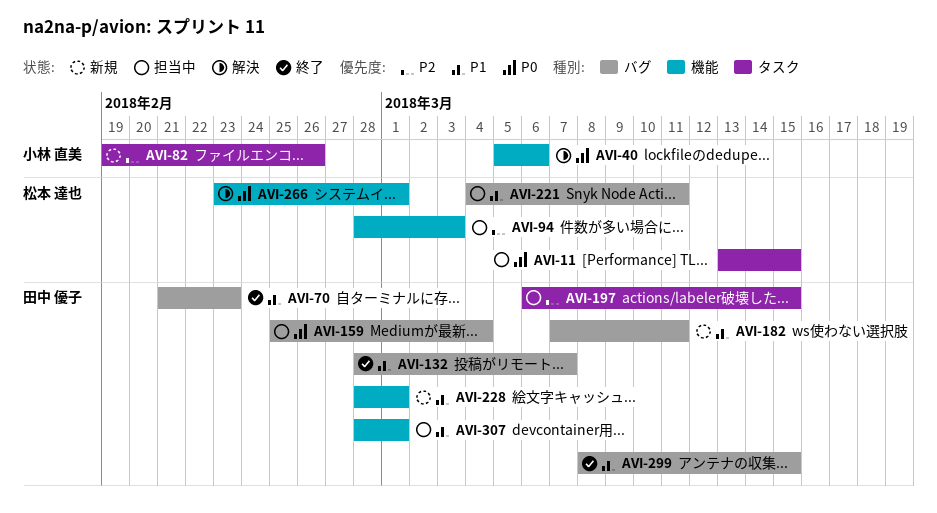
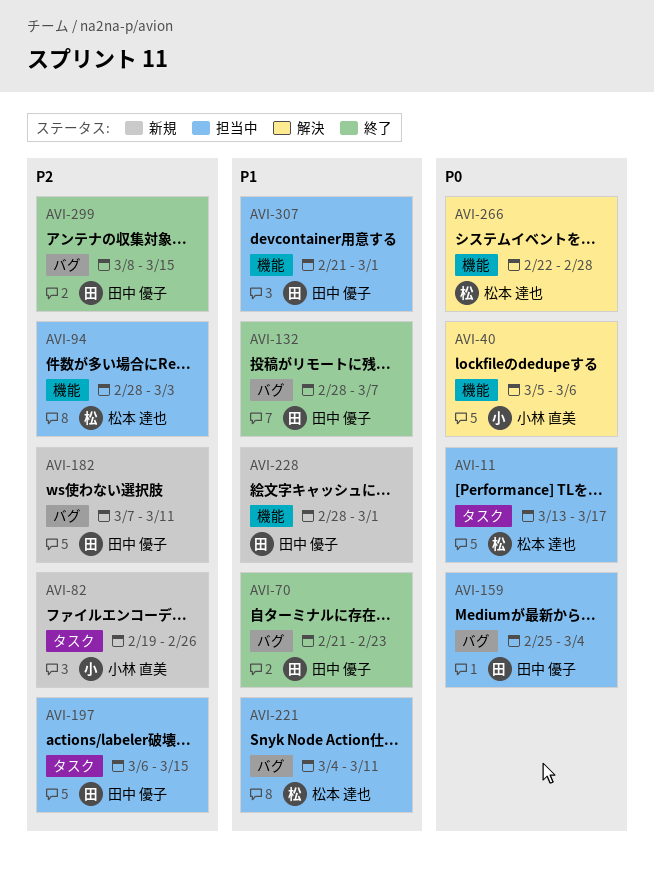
AVI-11, due: Mar 15 -> Mar 17
AVI-182, priority: P1 -> P2
AVI-266, start: Feb 23 -> Feb 22
AVI-266, due: Mar 1 -> Feb 28
AVI-299, priority: P1 -> P2
AVI-307, start: Feb 28 -> Feb 21

